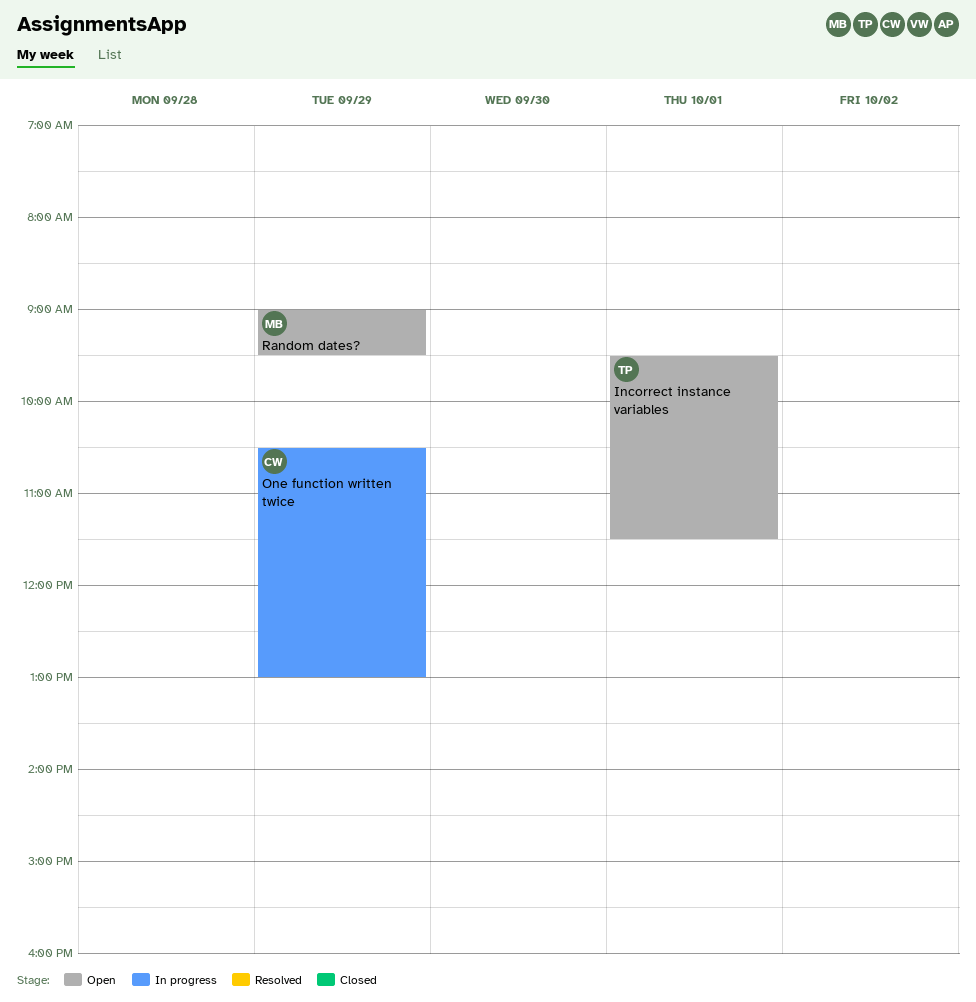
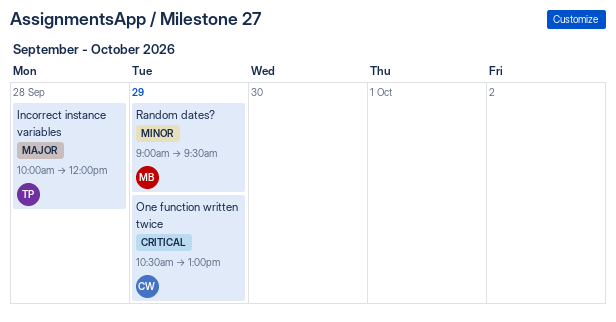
Incorrect instance variables, day: Oct 1 -> Sep 28
Incorrect instance variables, begins: 09:30 -> 10:00
Incorrect instance variables, ends: 11:30 -> 12:00

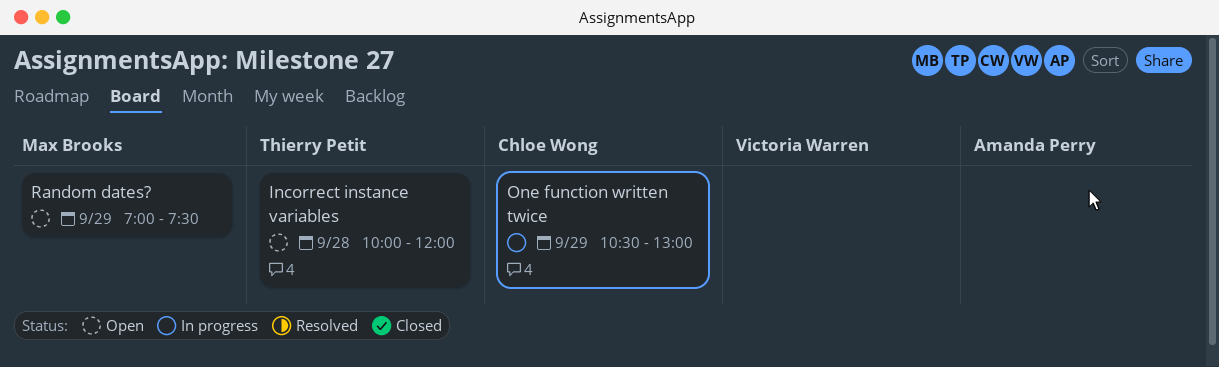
Random dates?, begins: 09:00 -> 07:00
Random dates?, ends: 09:30 -> 07:30

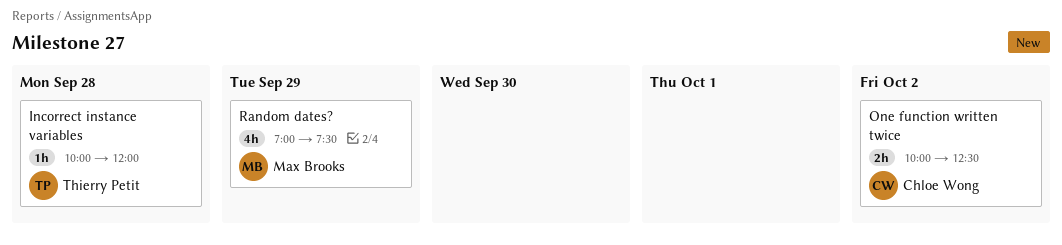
One function written twice, day: Sep 29 -> Oct 2
One function written twice, begins: 10:30 -> 10:00
One function written twice, ends: 13:00 -> 12:30

